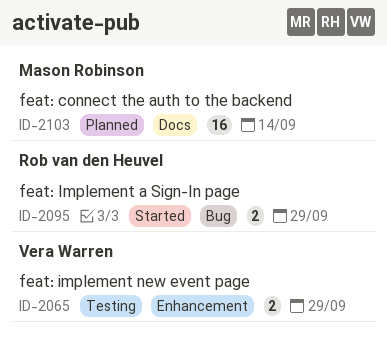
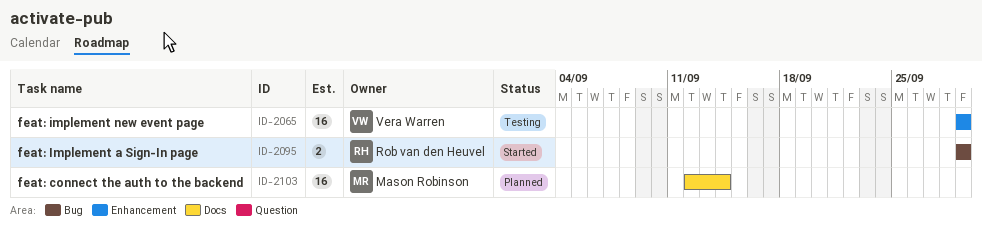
ID-2065, estimate: 2 -> 16

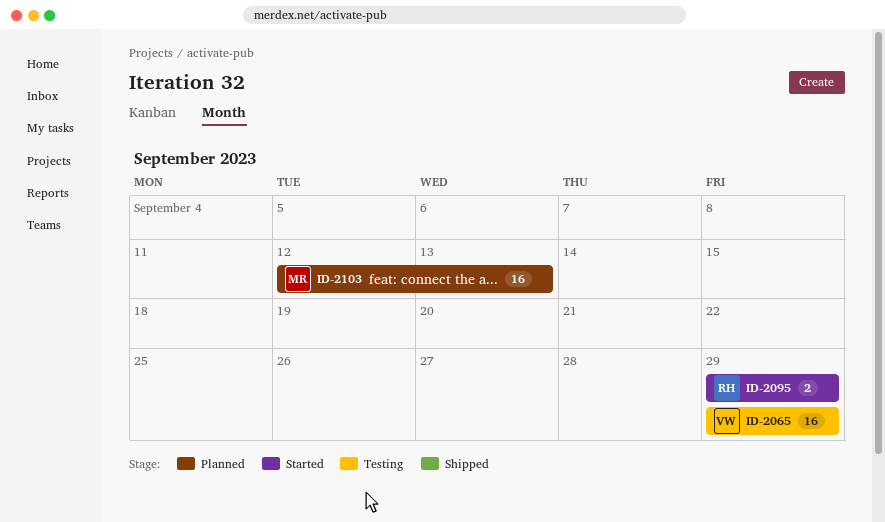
ID-2103, due: Sep 14 -> Sep 13

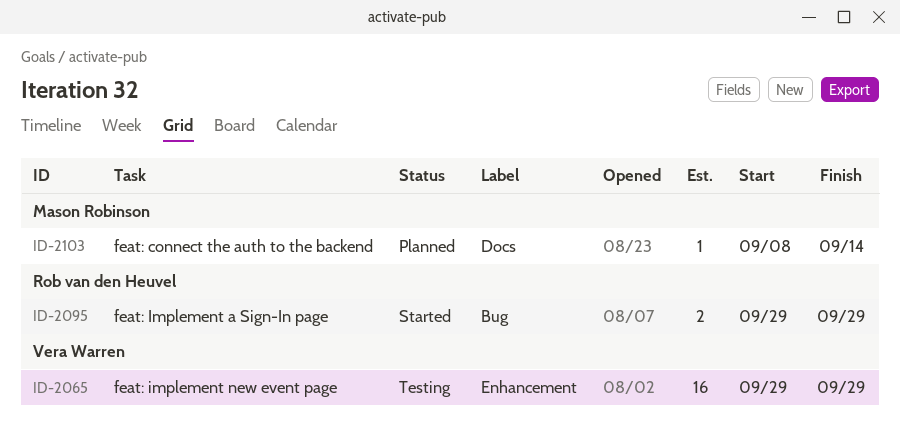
ID-2103, estimate: 16 -> 1
ID-2103, start: Sep 12 -> Sep 8
ID-2103, due: Sep 13 -> Sep 14

